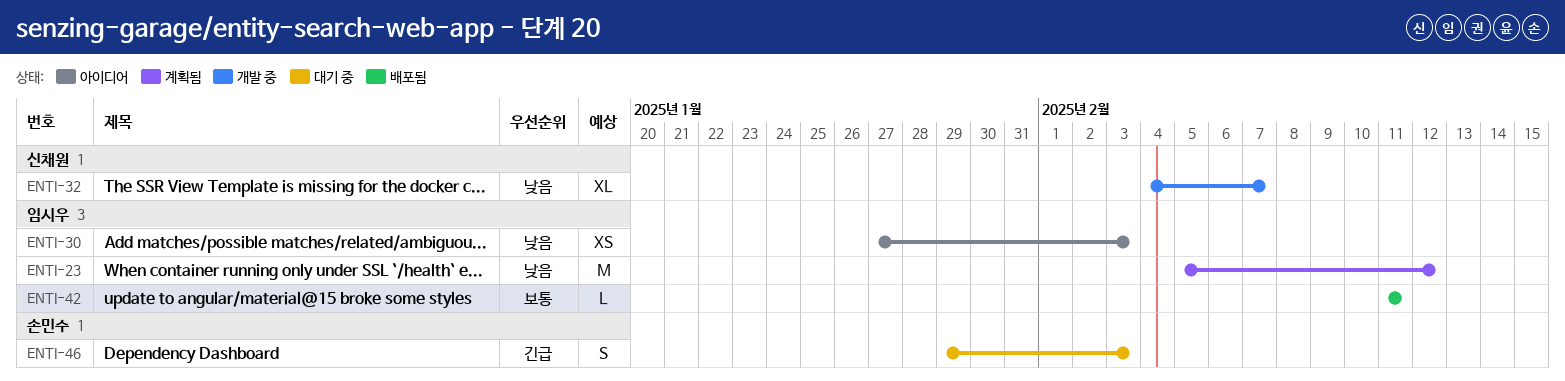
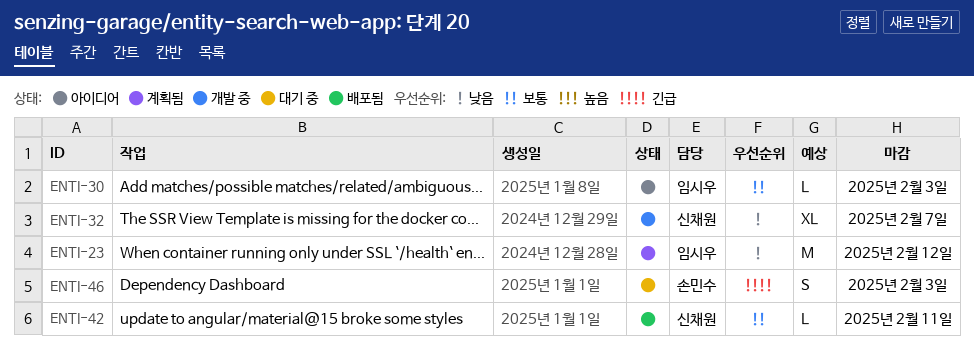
ENTI-30, priority: 낮음 -> 보통
ENTI-30, estimate: XS -> L
ENTI-42, owner: 임시우 -> 신채원

